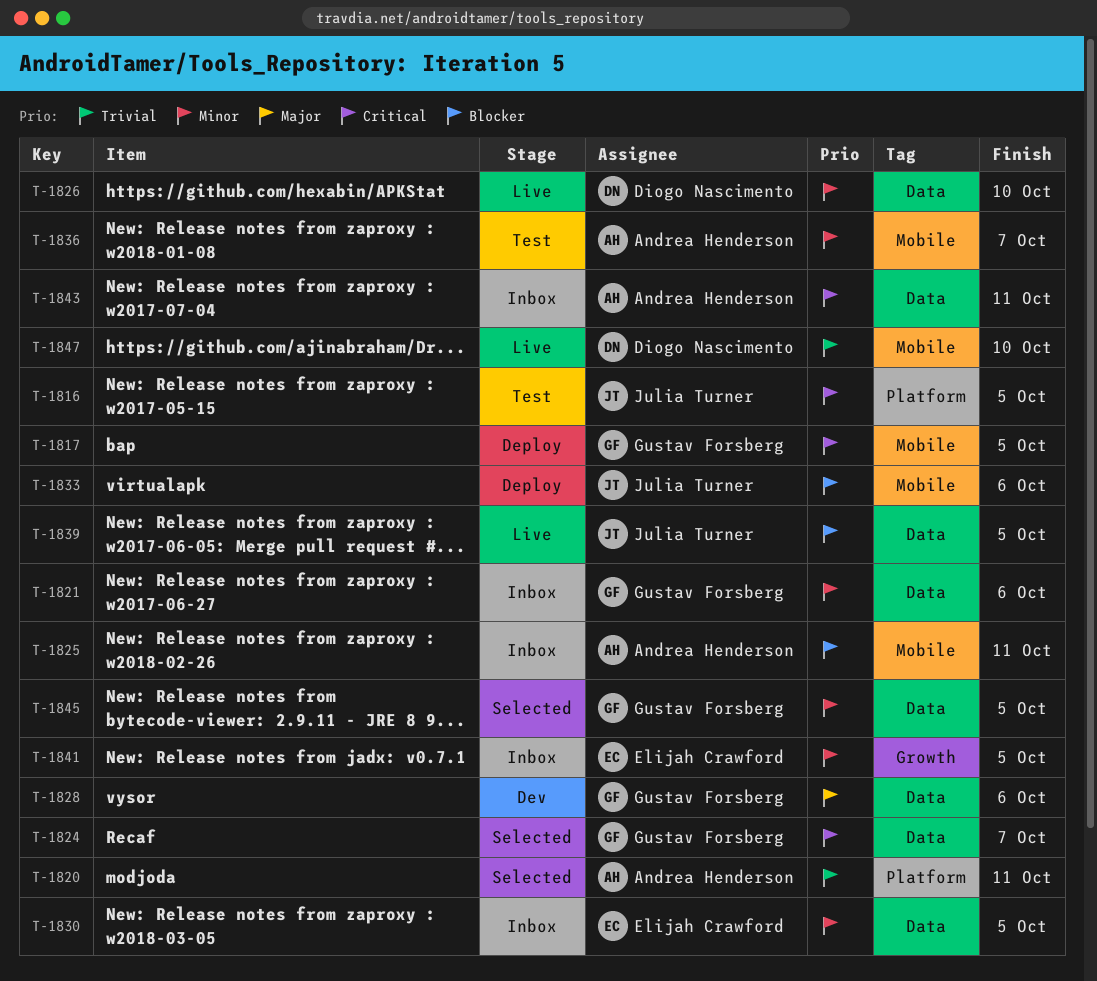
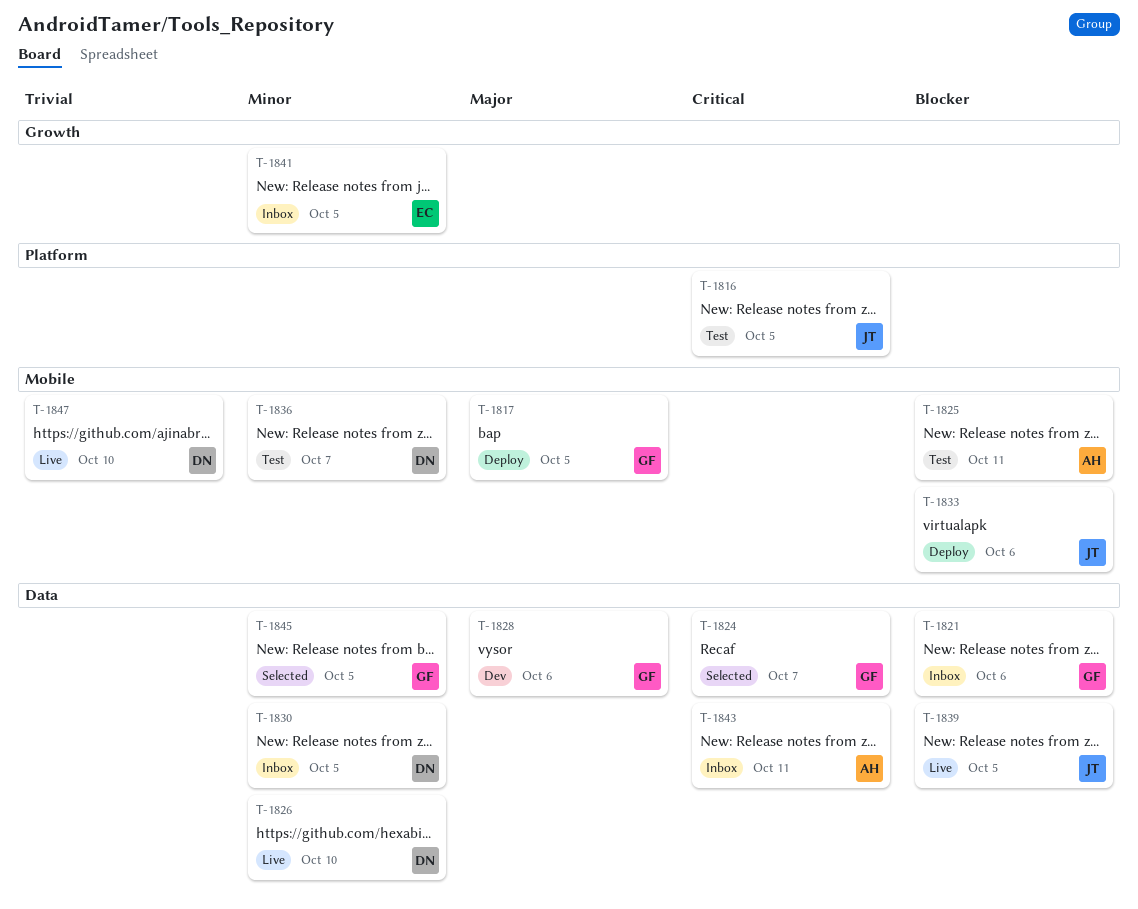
T-1817, priority: Critical -> Major
T-1820: present -> none
T-1821, priority: Minor -> Blocker
T-1825, status: Inbox -> Test
T-1830, owner: Elijah Crawford -> Diogo Nascimento
T-1836, owner: Andrea Henderson -> Diogo Nascimento

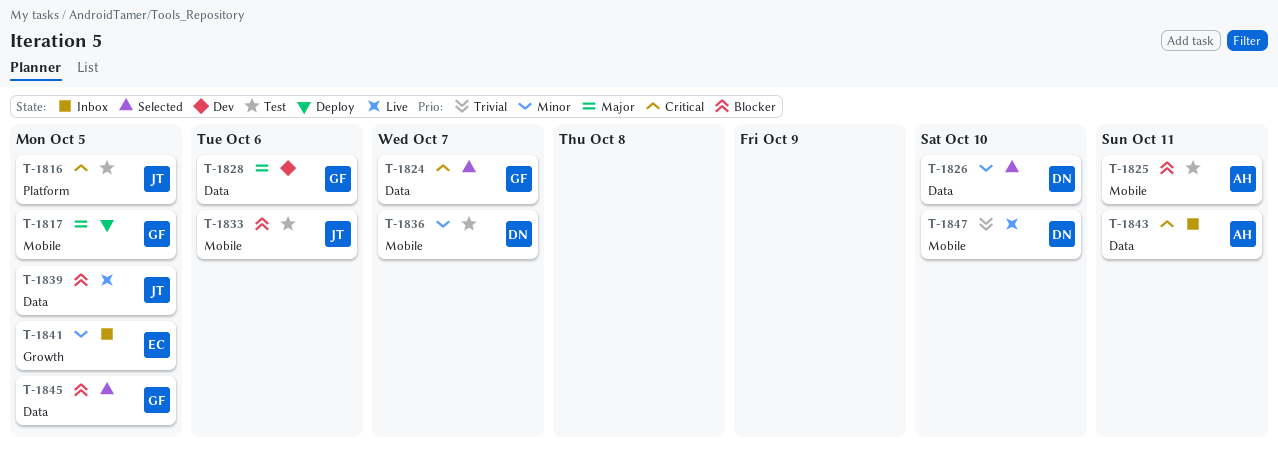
T-1821: present -> none
T-1826, status: Live -> Selected
T-1830: present -> none
T-1833, status: Deploy -> Test
T-1845, priority: Minor -> Blocker

